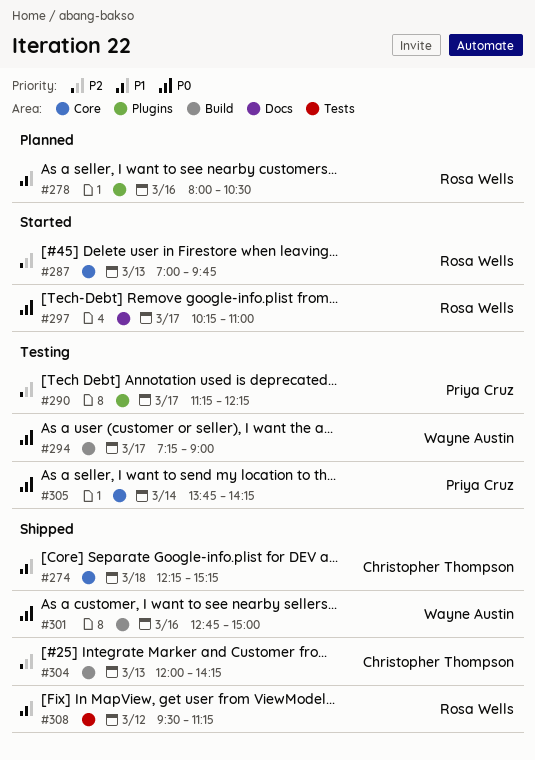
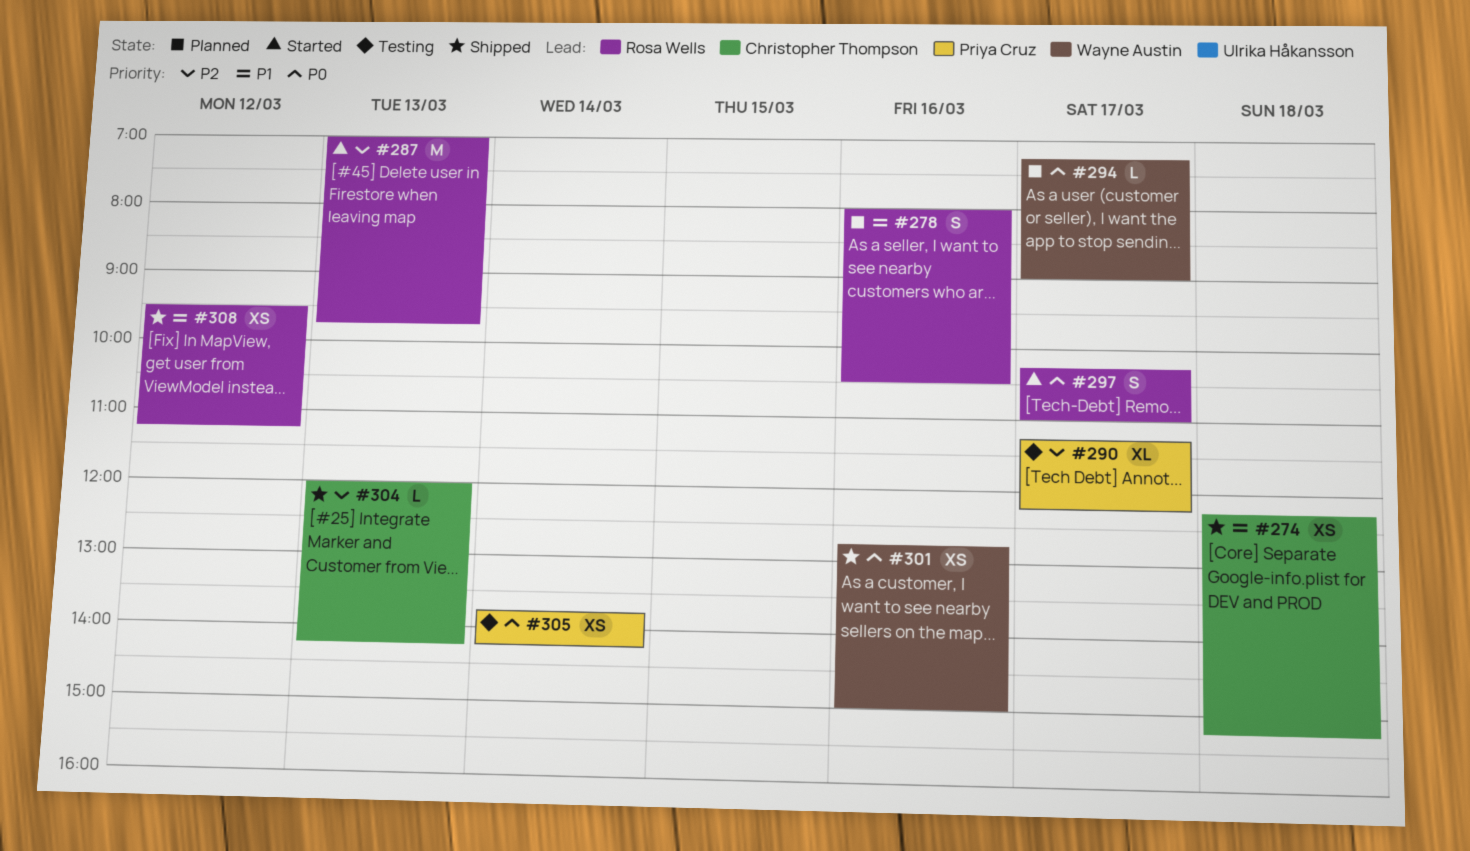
#294, status: Testing -> Planned

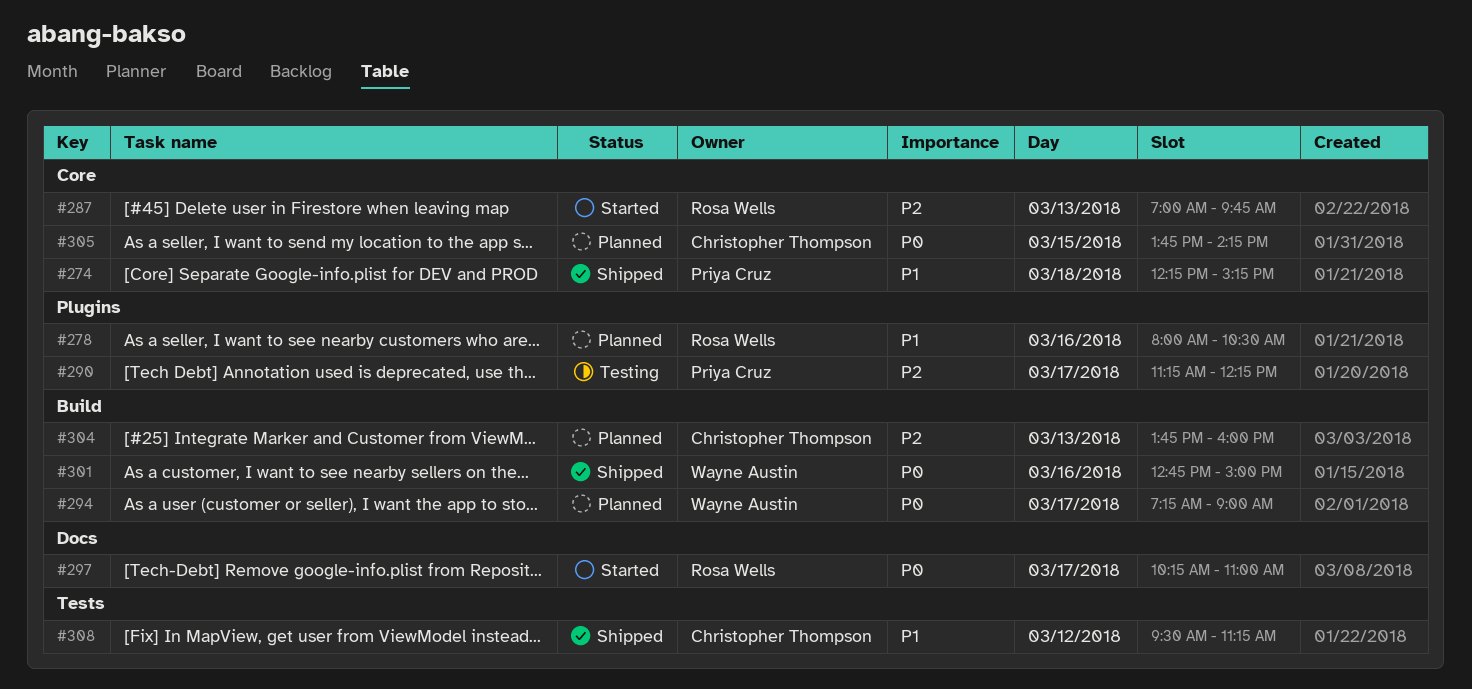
#274, owner: Christopher Thompson -> Priya Cruz
#304, status: Shipped -> Planned
#304, begins: 12:00 -> 13:45
#304, ends: 14:15 -> 16:00
#305, status: Testing -> Planned
#305, owner: Priya Cruz -> Christopher Thompson
#305, day: Mar 14 -> Mar 15
#308, owner: Rosa Wells -> Christopher Thompson

